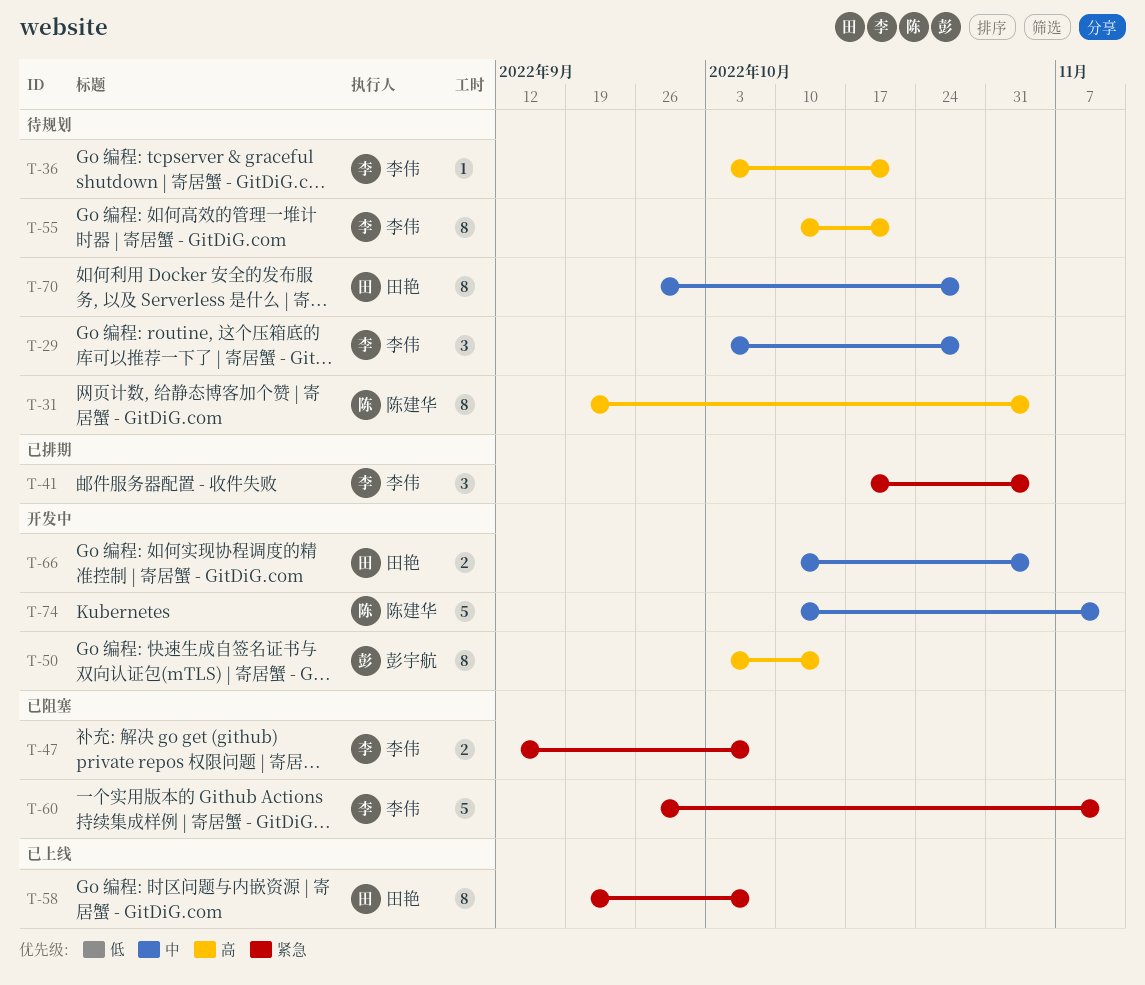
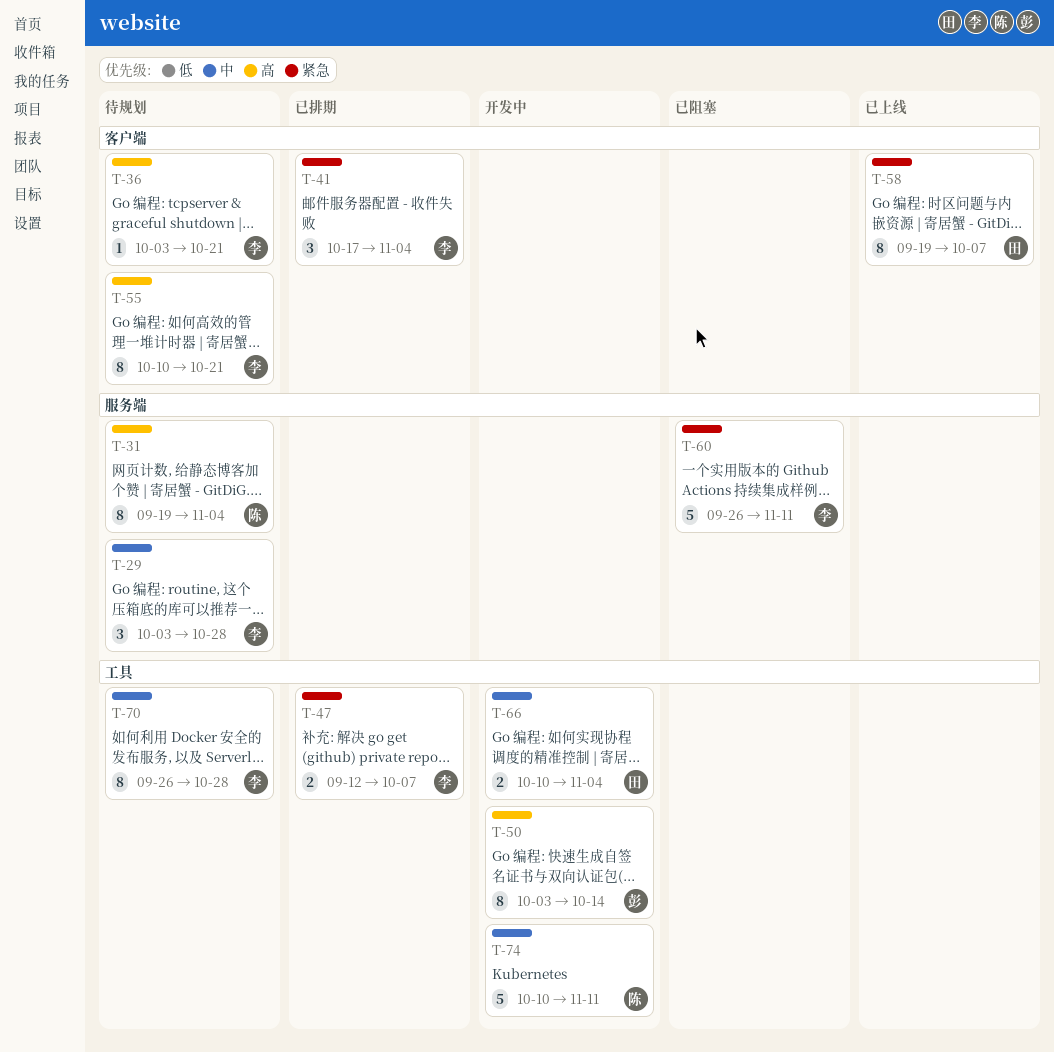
T-47, status: 已阻塞 -> 已排期
T-70, owner: 田艳 -> 李伟

